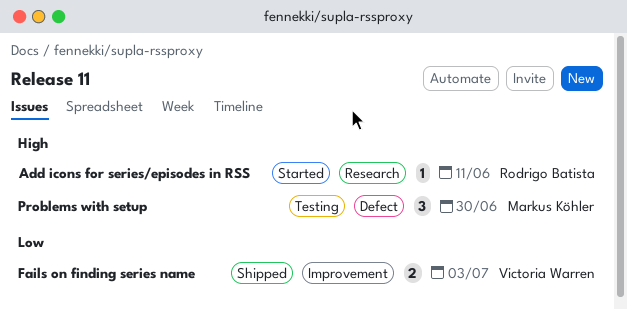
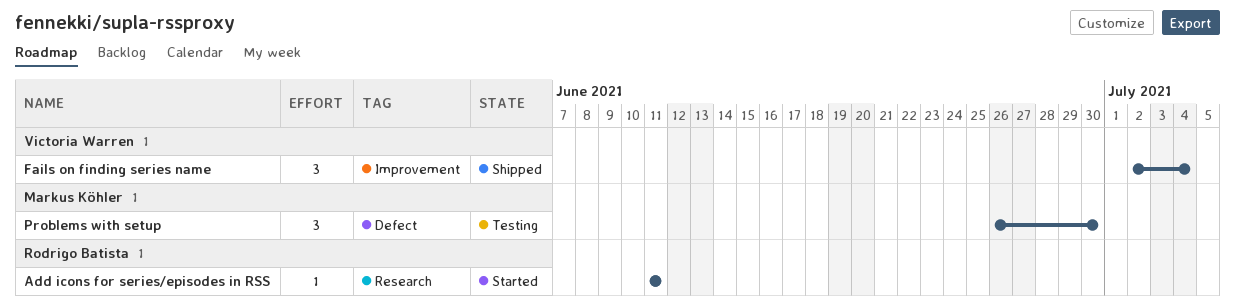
Fails on finding series name, estimate: 2 -> 3
Fails on finding series name, due: Jul 3 -> Jul 4

